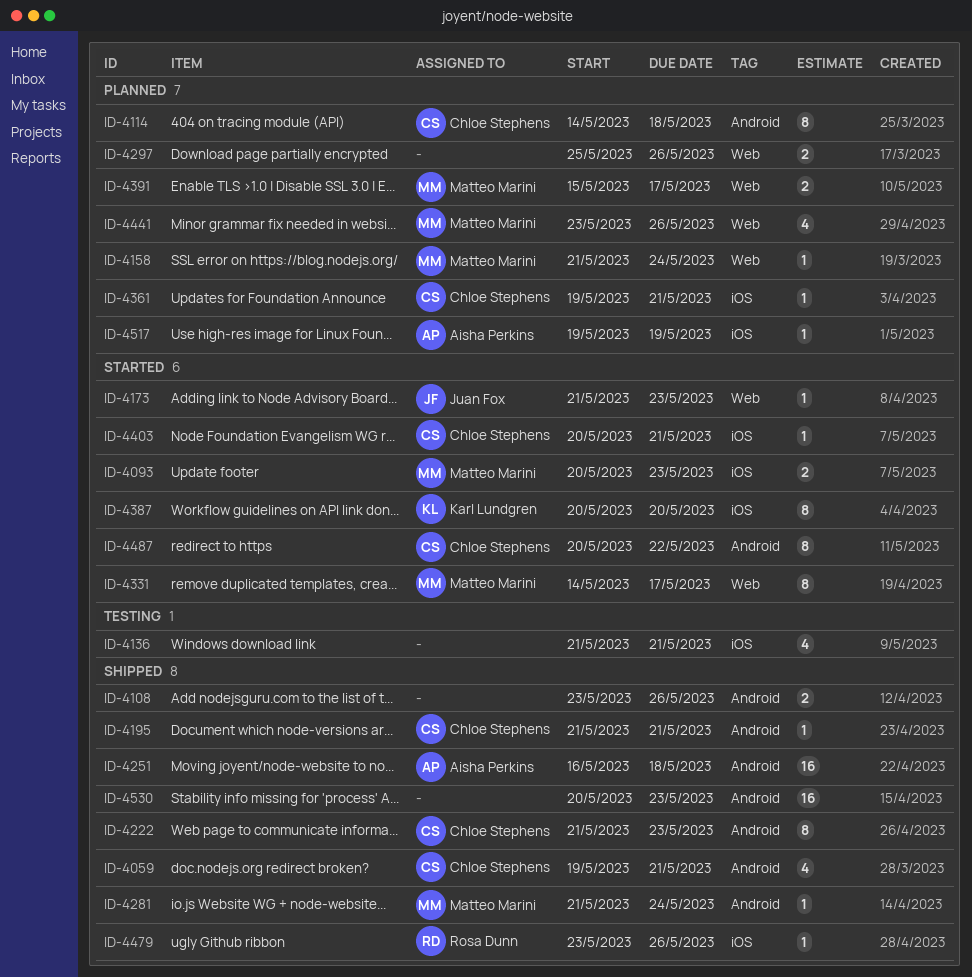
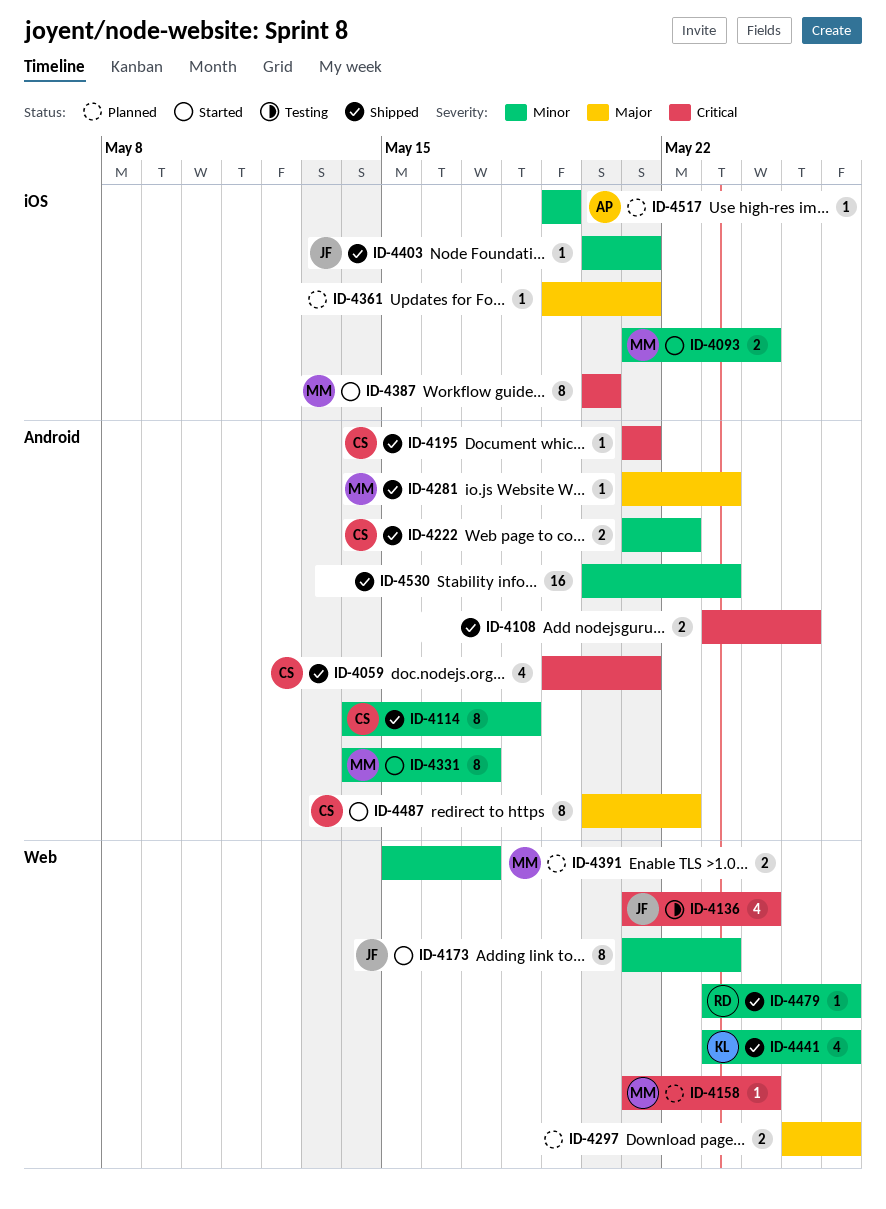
ID-4093, start: May 20 -> May 21
ID-4093, due: May 23 -> May 24
ID-4108, due: May 26 -> May 25
ID-4114, status: Planned -> Shipped
ID-4136, owner: none -> Juan Fox
ID-4136, label: iOS -> Web
ID-4136, due: May 21 -> May 24
ID-4173, estimate: 1 -> 8
ID-4222, estimate: 8 -> 2
ID-4222, due: May 23 -> May 22
ID-4251: present -> none
ID-4281, due: May 24 -> May 23
ID-4331, label: Web -> Android
ID-4361, owner: Chloe Stephens -> none
ID-4387, owner: Karl Lundgren -> Matteo Marini
ID-4403, status: Started -> Shipped
ID-4403, owner: Chloe Stephens -> Juan Fox
ID-4441, status: Planned -> Shipped
ID-4441, owner: Matteo Marini -> Karl Lundgren
ID-4479, label: iOS -> Web

